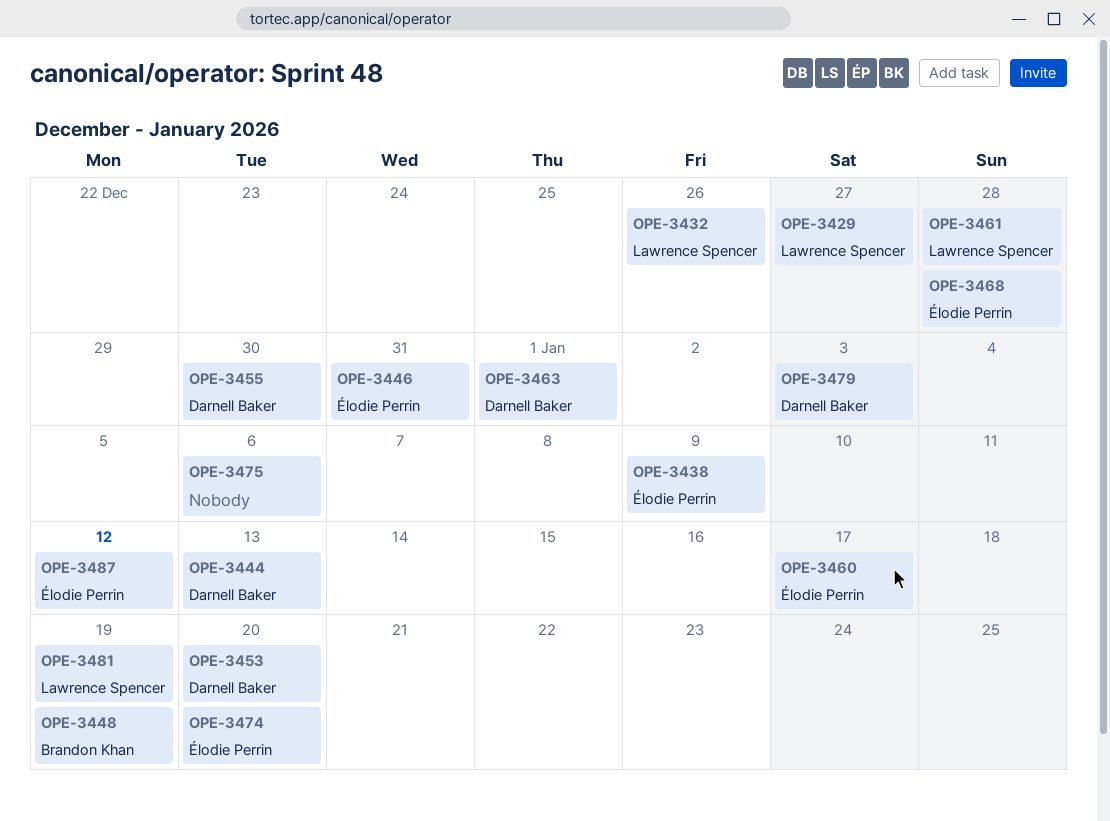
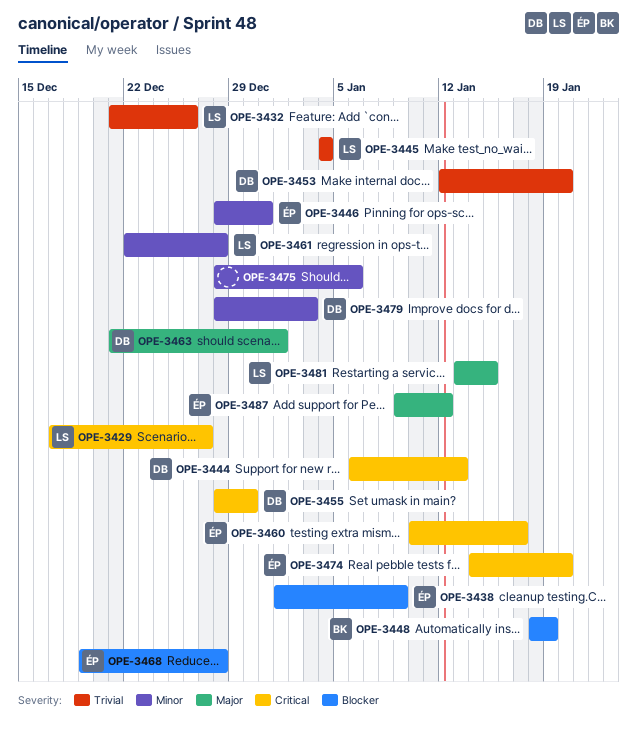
OPE-3445: none -> present
OPE-3481, due: Jan 19 -> Jan 15

